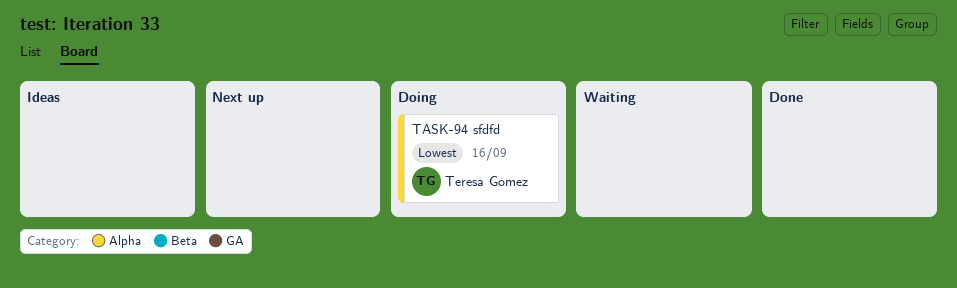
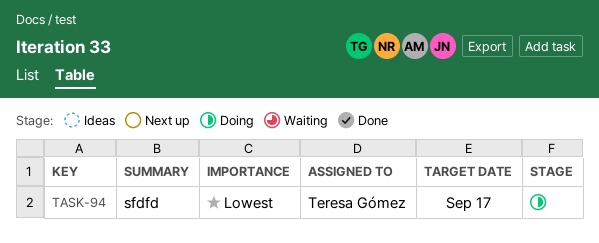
TASK-94, due: Sep 16 -> Sep 17

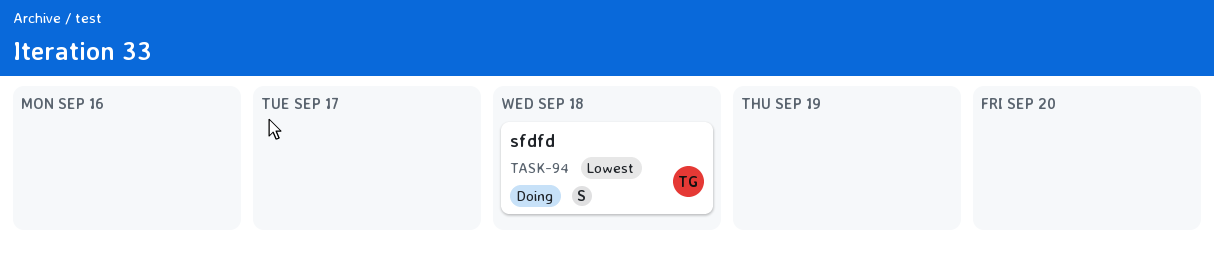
TASK-94, due: Sep 17 -> Sep 18

